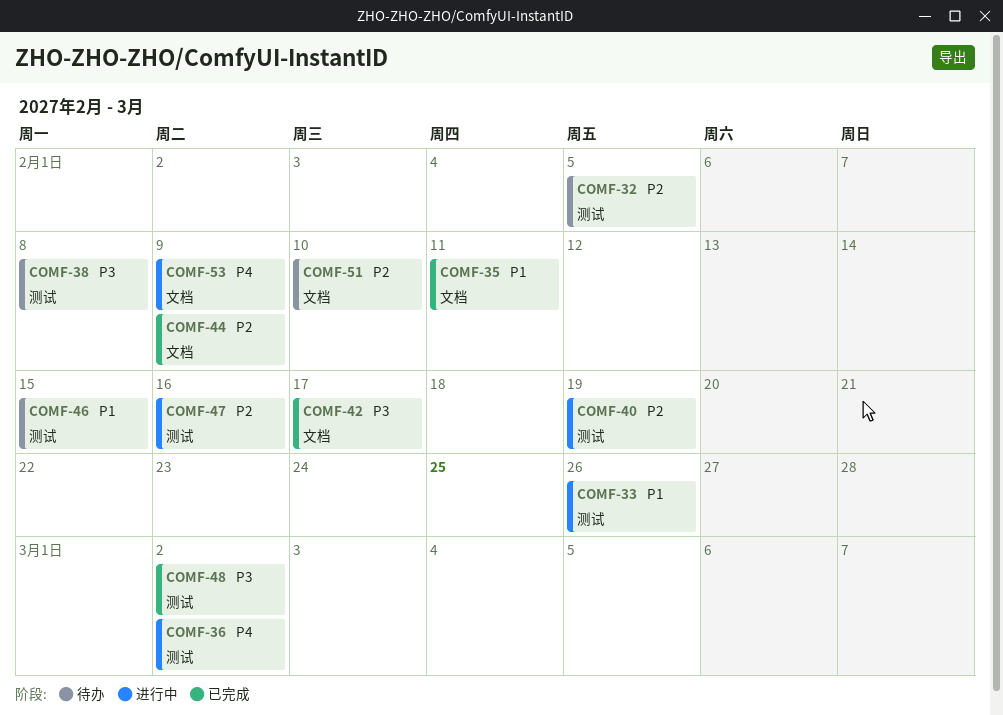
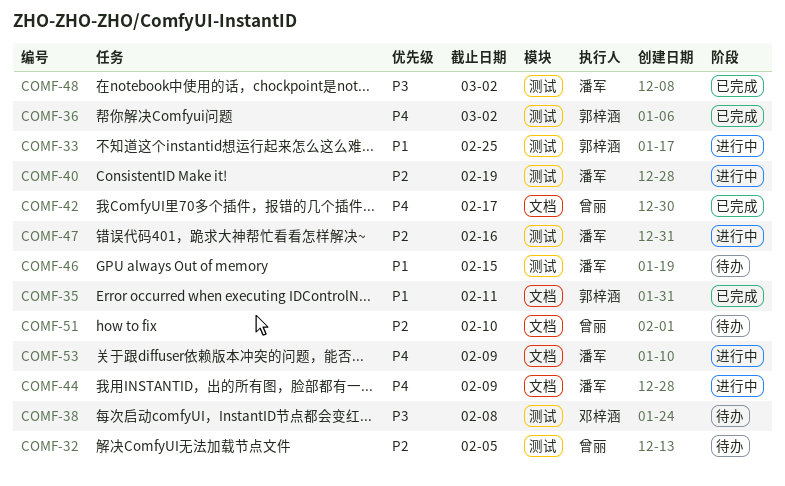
COMF-33, due: Feb 26 -> Feb 25
COMF-36, status: 进行中 -> 已完成
COMF-42, priority: P3 -> P4
COMF-44, status: 已完成 -> 进行中
COMF-44, priority: P2 -> P4

